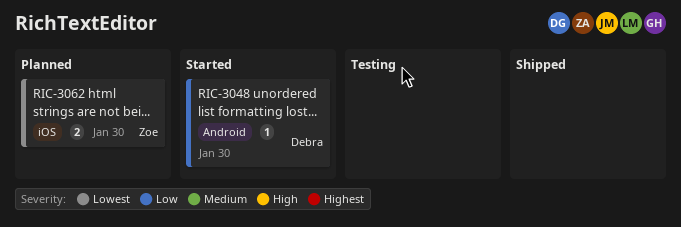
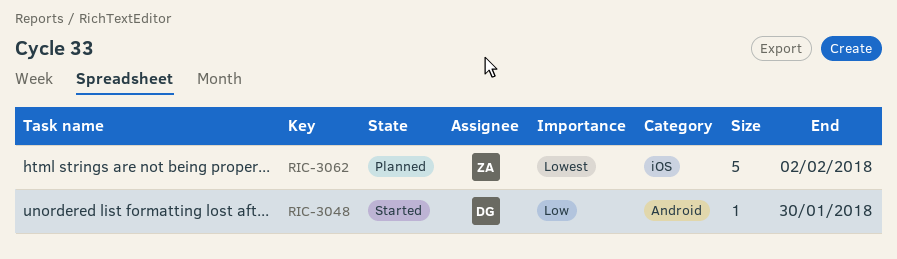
RIC-3062, estimate: 2 -> 5
RIC-3062, due: Jan 30 -> Feb 2

